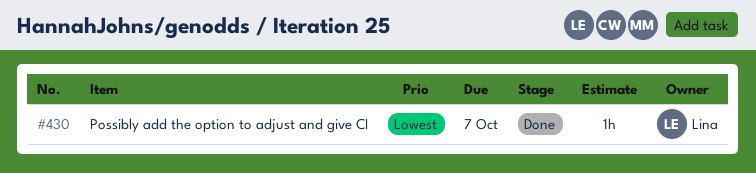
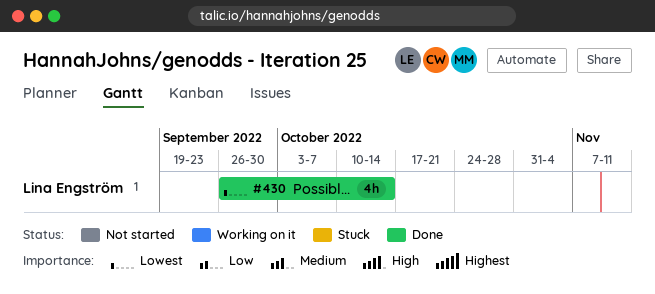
#430, estimate: 1h -> 4h
#430, due: Oct 7 -> Oct 14

